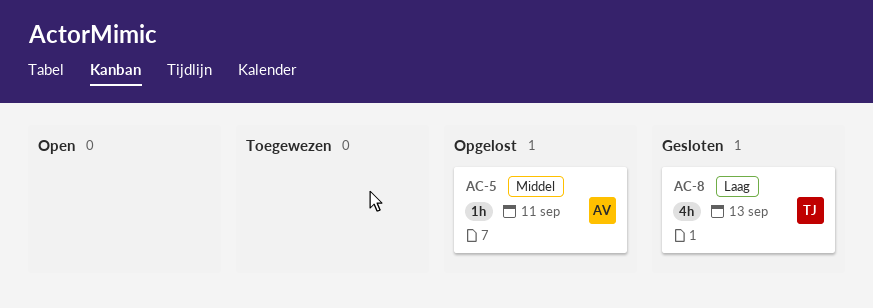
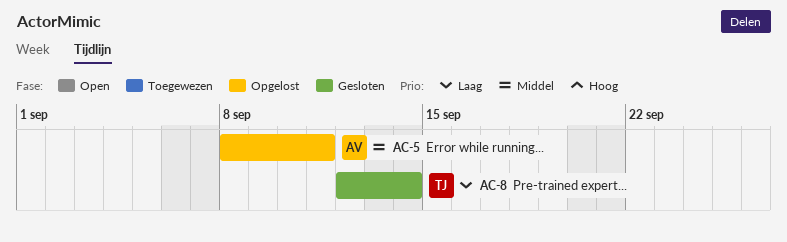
AC-8, due: Sep 13 -> Sep 14

